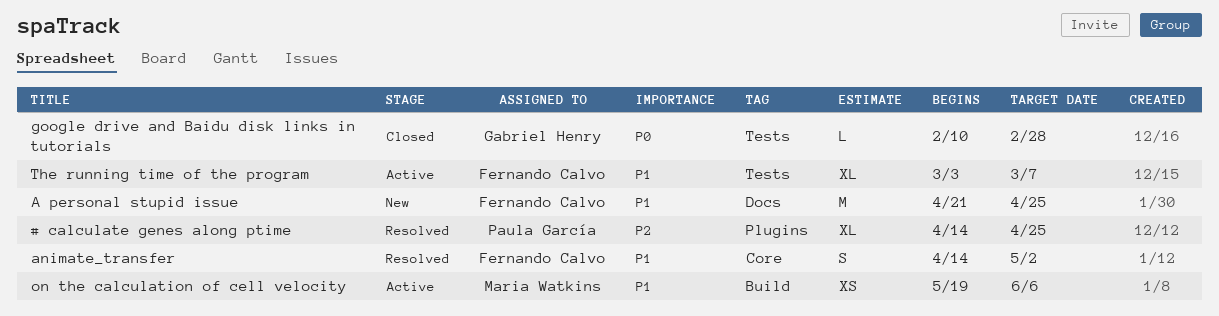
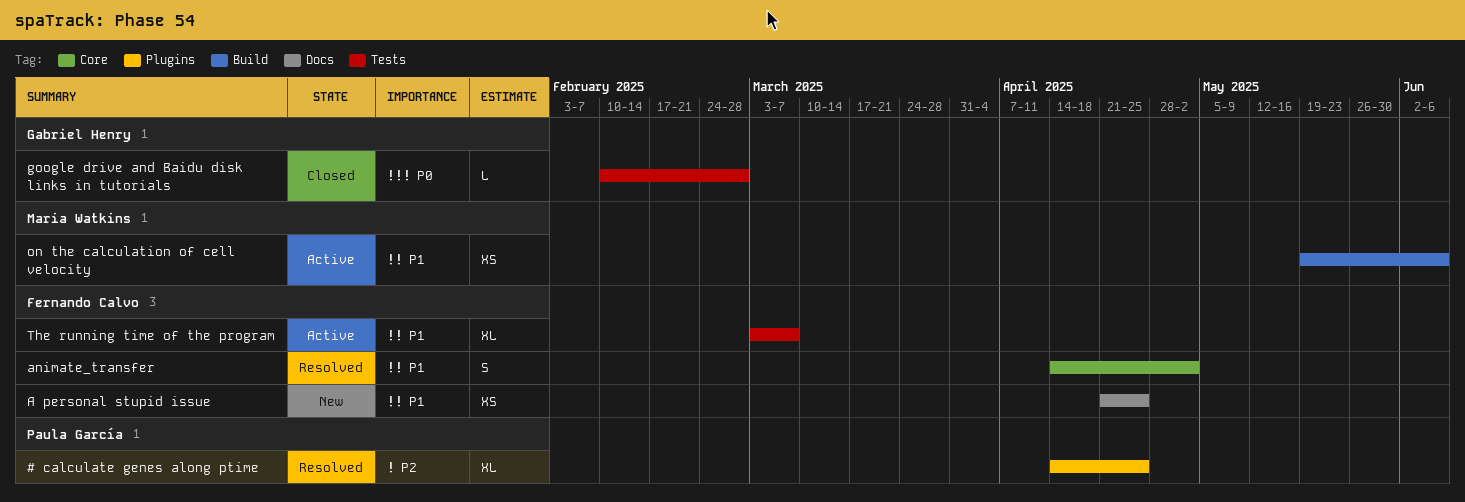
A personal stupid issue, estimate: M -> XS

